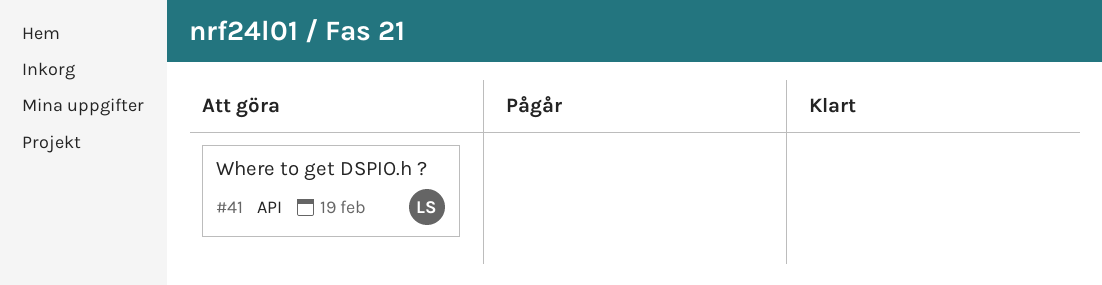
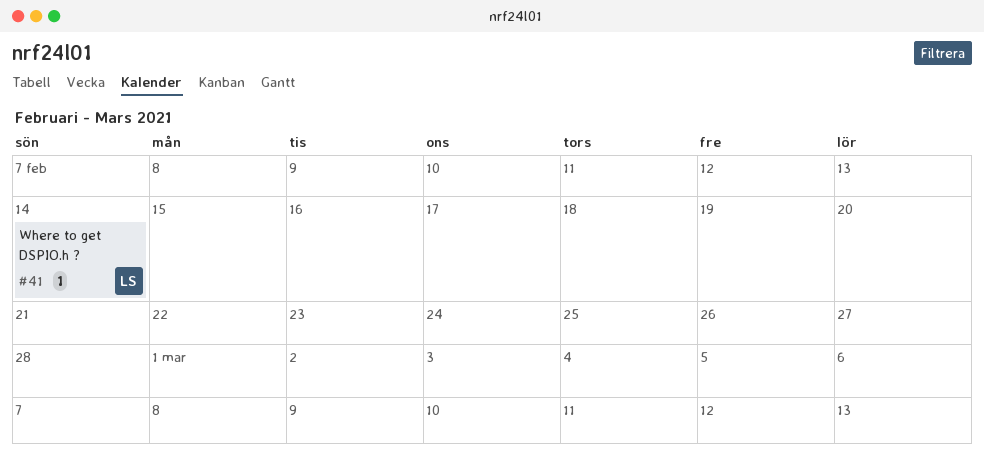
#41, due: Feb 19 -> Feb 14

